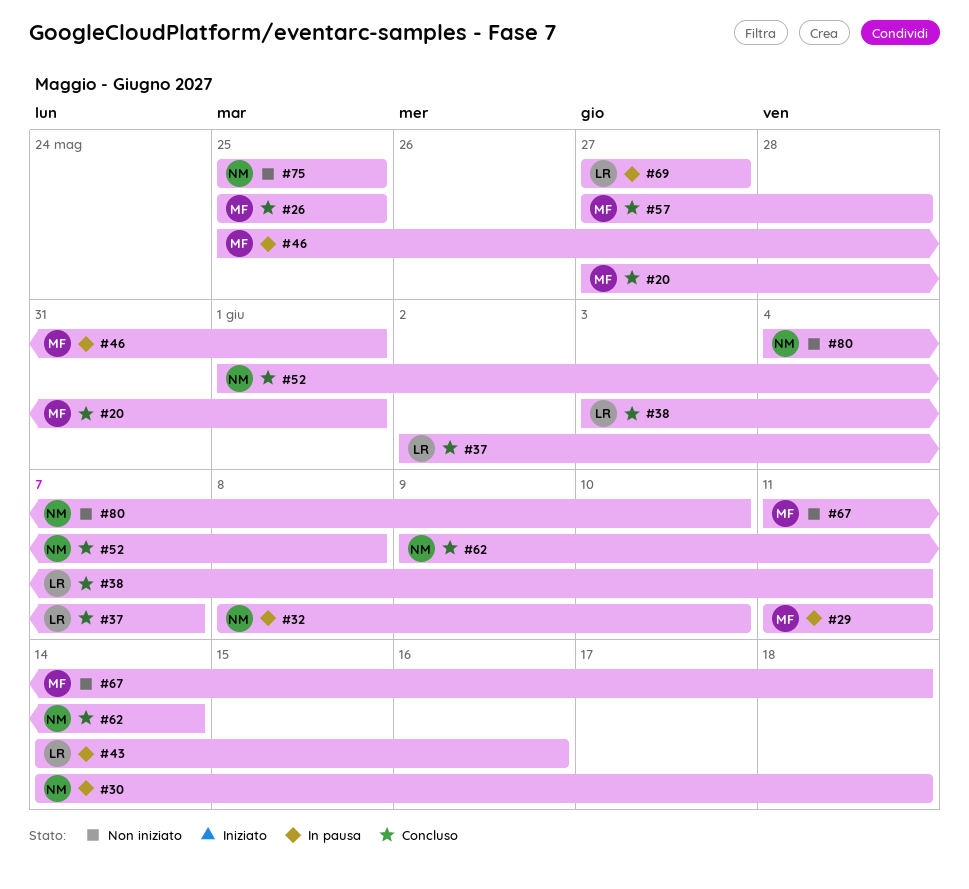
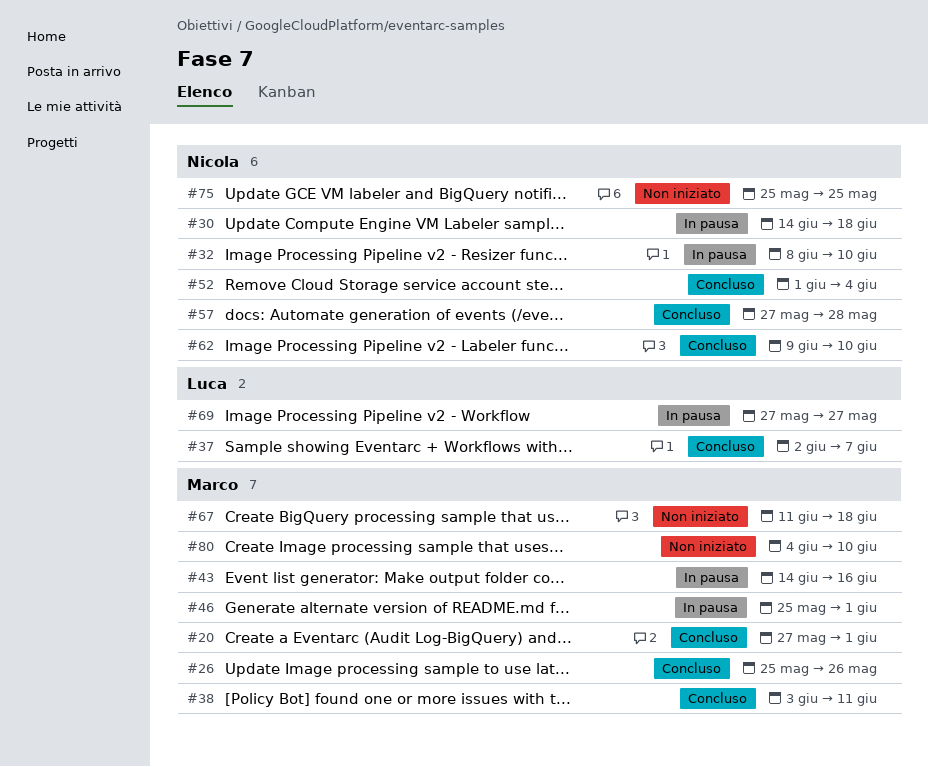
#26, due: May 25 -> May 26
#29: present -> none
#38, owner: Luca -> Marco
#43, owner: Luca -> Marco
#52, due: Jun 8 -> Jun 4
#57, owner: Marco -> Nicola
#62, due: Jun 14 -> Jun 10
#80, owner: Nicola -> Marco

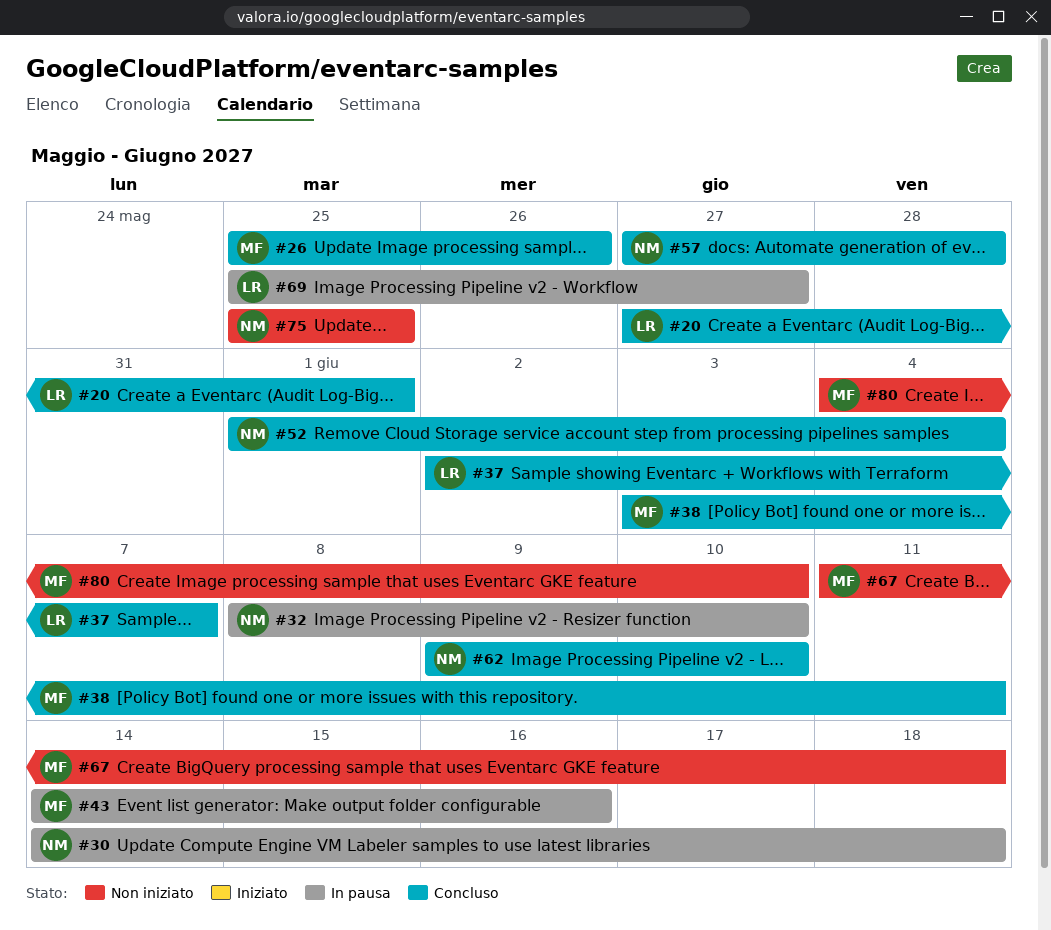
#20, owner: Marco -> Luca
#46: present -> none
#69, start: May 27 -> May 25

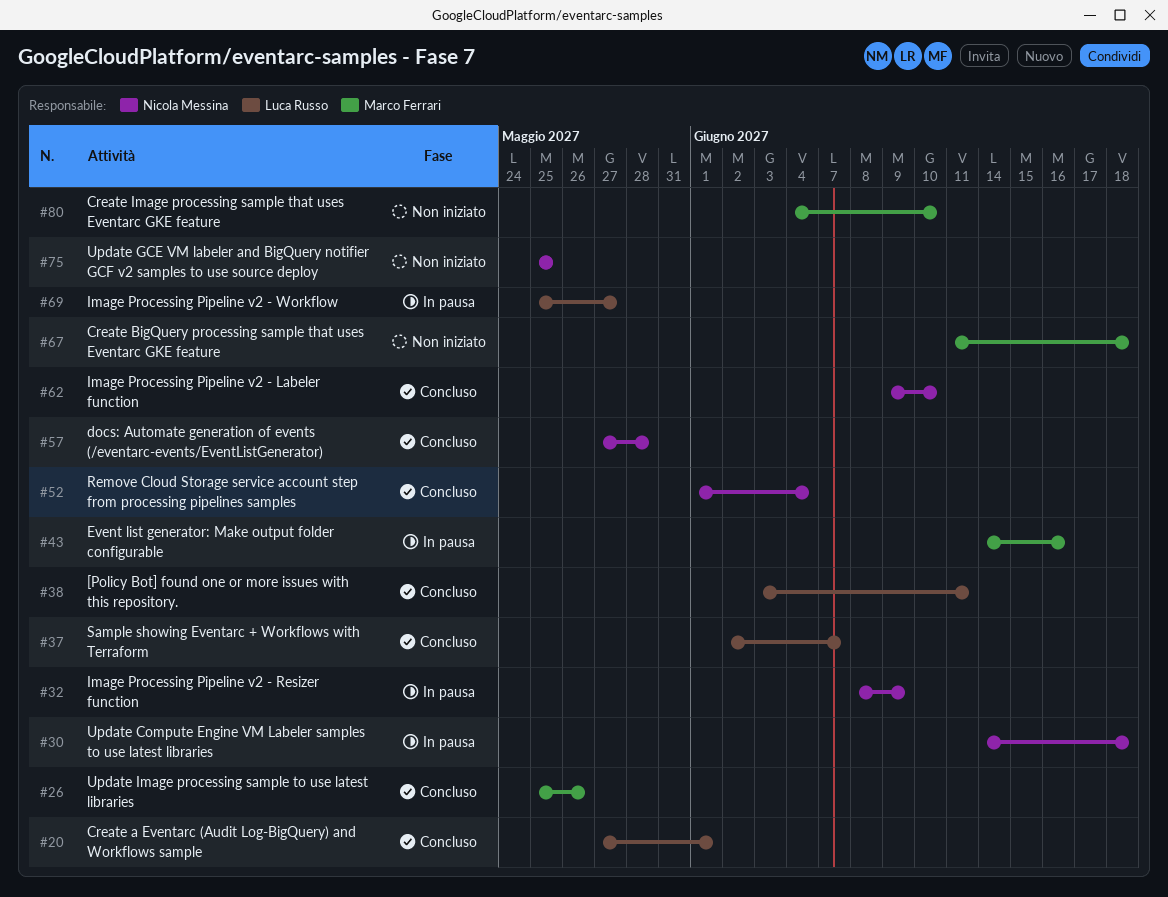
#32, due: Jun 10 -> Jun 9
#38, owner: Marco Ferrari -> Luca Russo

